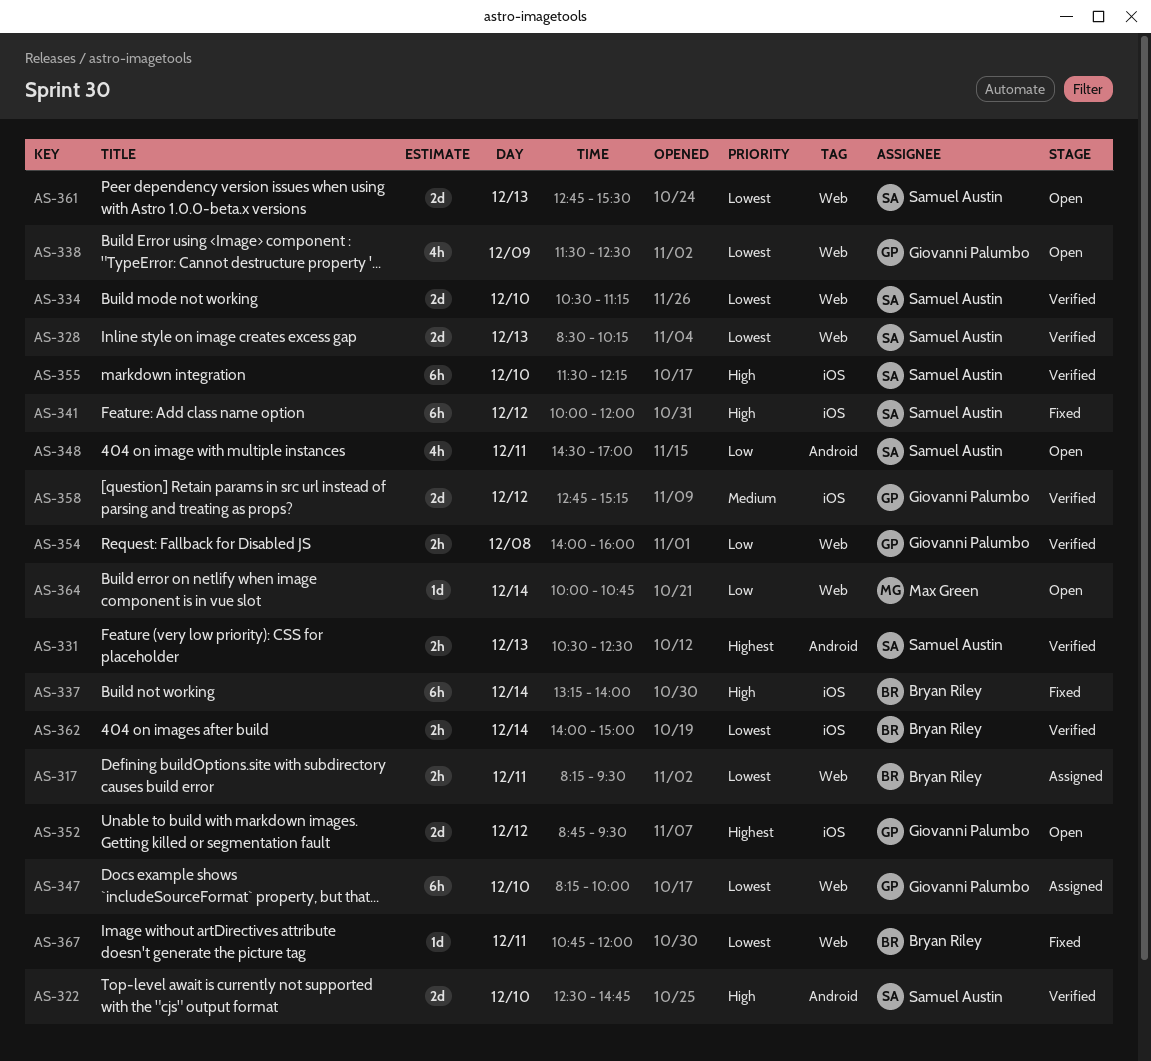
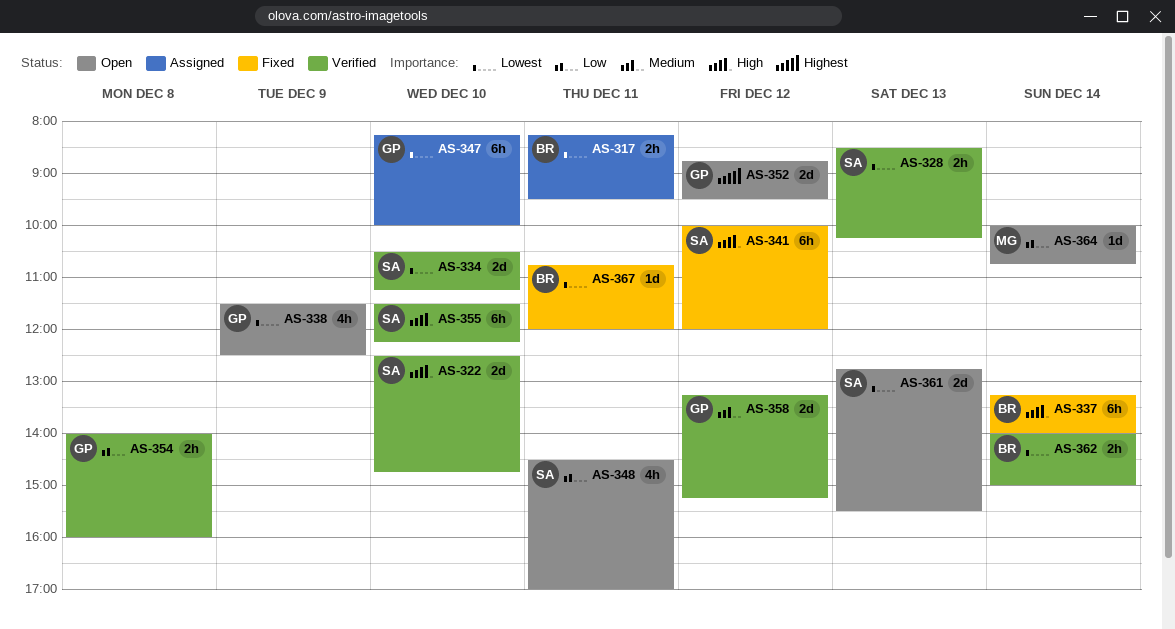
AS-328, estimate: 2d -> 2h
AS-331: present -> none
AS-358, begins: 12:45 -> 13:15

